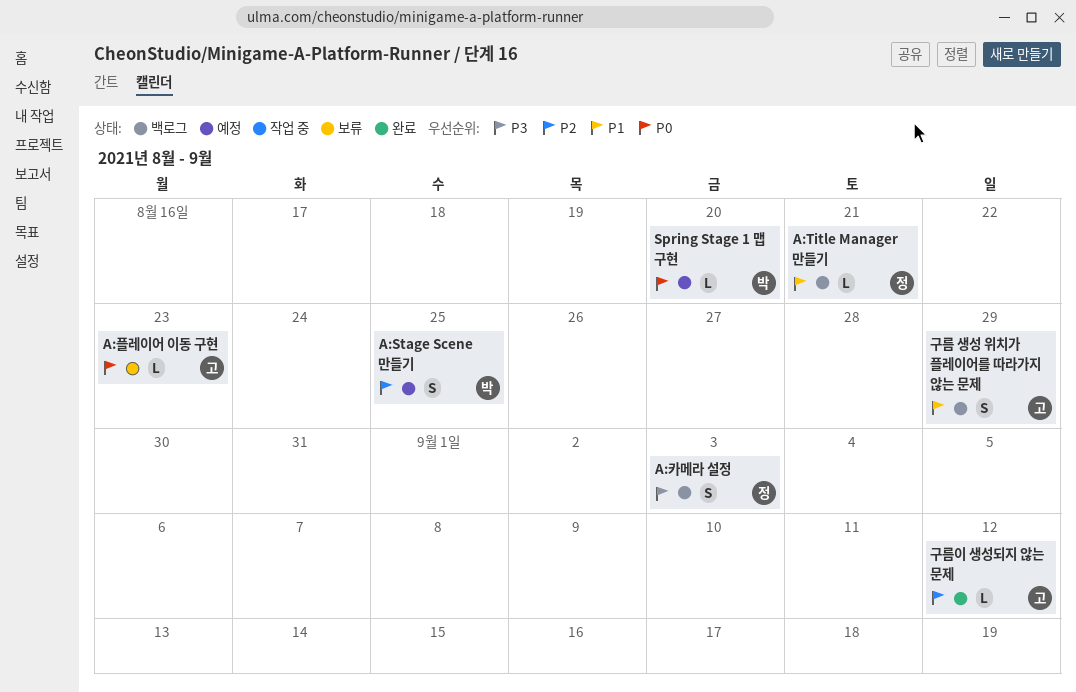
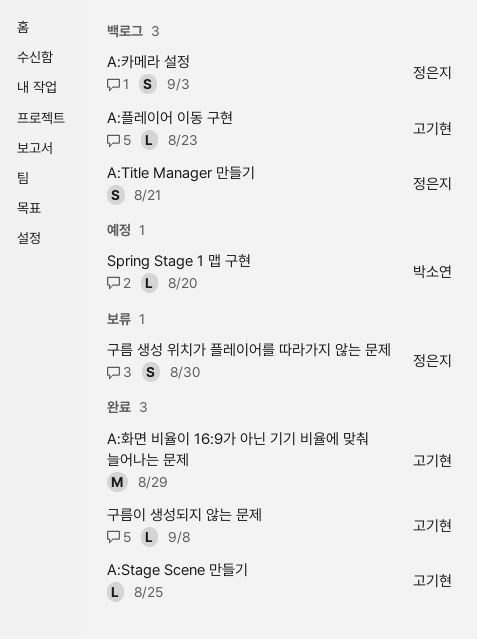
A:Stage Scene 만들기, status: 예정 -> 완료
A:Stage Scene 만들기, owner: 박소연 -> 고기현
A:Stage Scene 만들기, estimate: S -> L
A:Title Manager 만들기, estimate: L -> S
A:플레이어 이동 구현, status: 보류 -> 백로그
A:화면 비율이 16:9가 아닌 기기 비율에 맞춰 늘어나는 문제: none -> present
구름 생성 위치가 플레이어를 따라가지 않는 문제, status: 백로그 -> 보류
구름 생성 위치가 플레이어를 따라가지 않는 문제, owner: 고기현 -> 정은지
구름 생성 위치가 플레이어를 따라가지 않는 문제, due: Aug 29 -> Aug 30
구름이 생성되지 않는 문제, due: Sep 12 -> Sep 8

